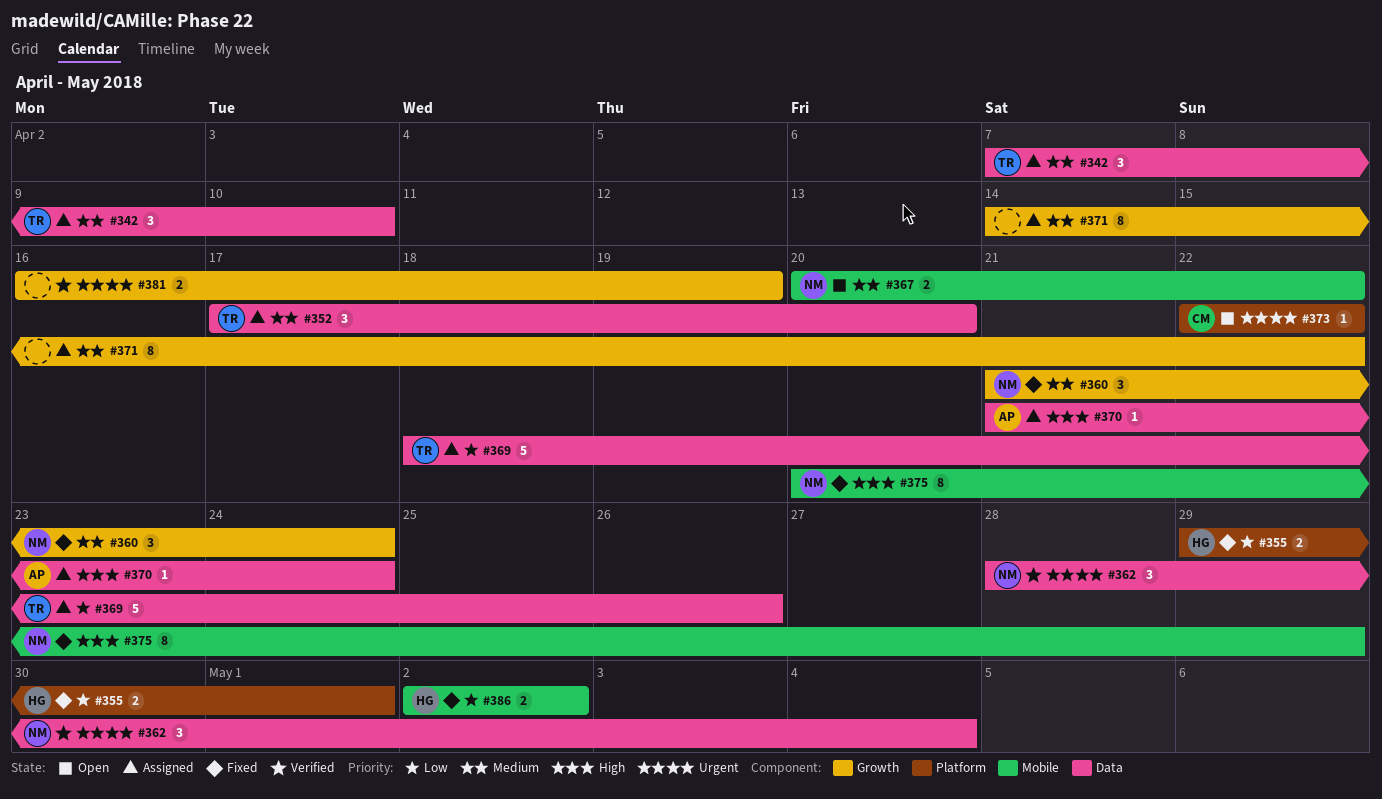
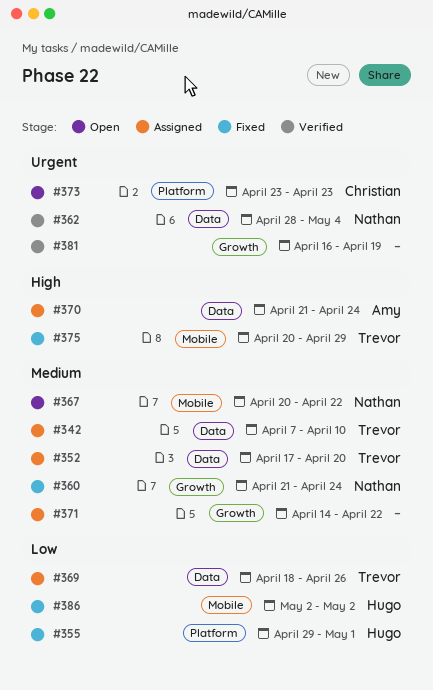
#373, start: Apr 22 -> Apr 23
#373, due: Apr 22 -> Apr 23
#375, owner: Nathan -> Trevor

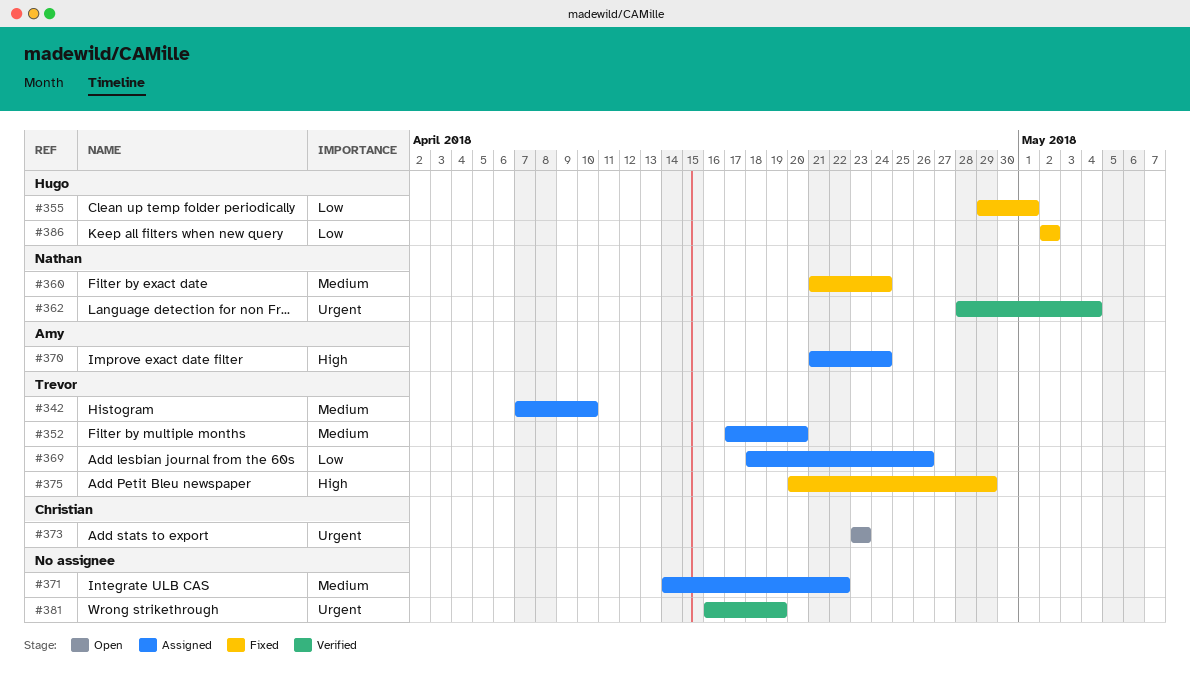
#367: present -> none

